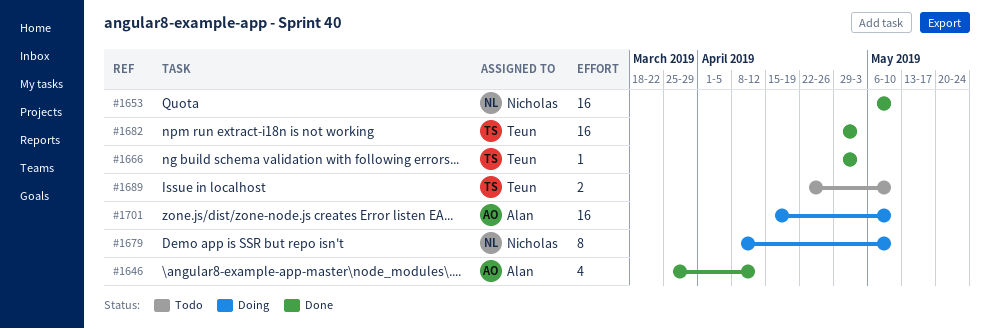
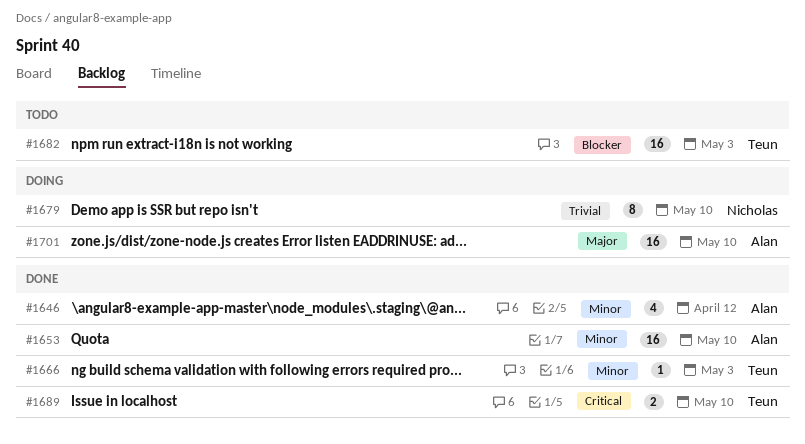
#1653, owner: Nicholas -> Alan
#1682, status: Done -> Todo
#1689, status: Todo -> Done

